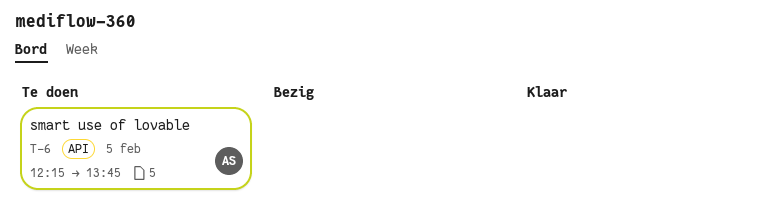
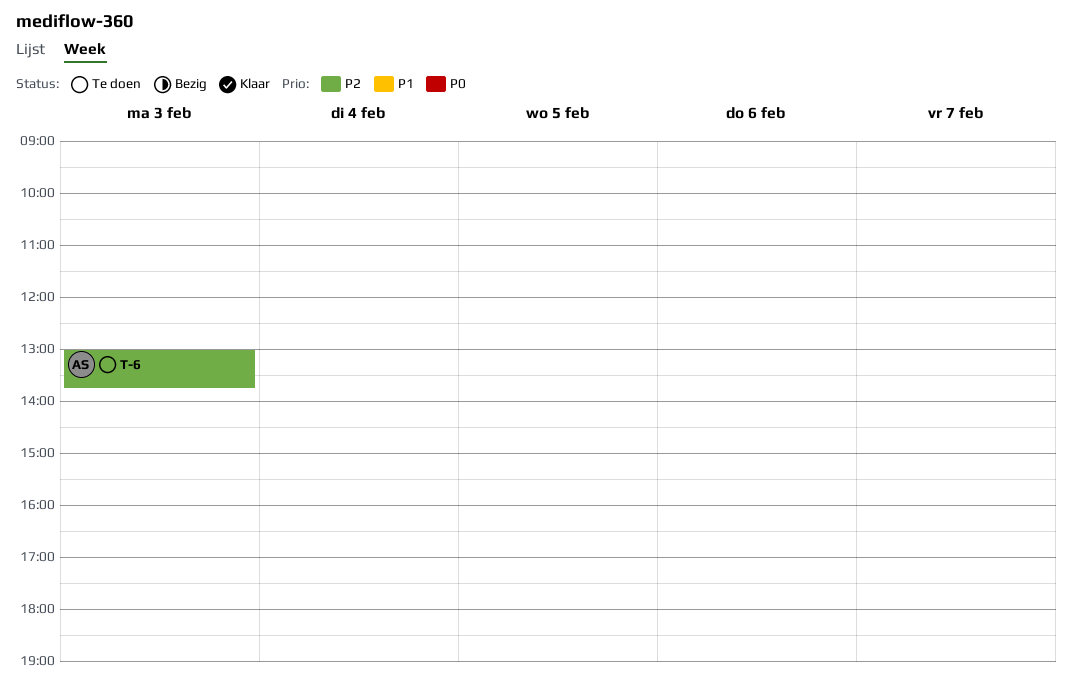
T-6, day: Feb 5 -> Feb 3
T-6, begins: 12:15 -> 13:00

